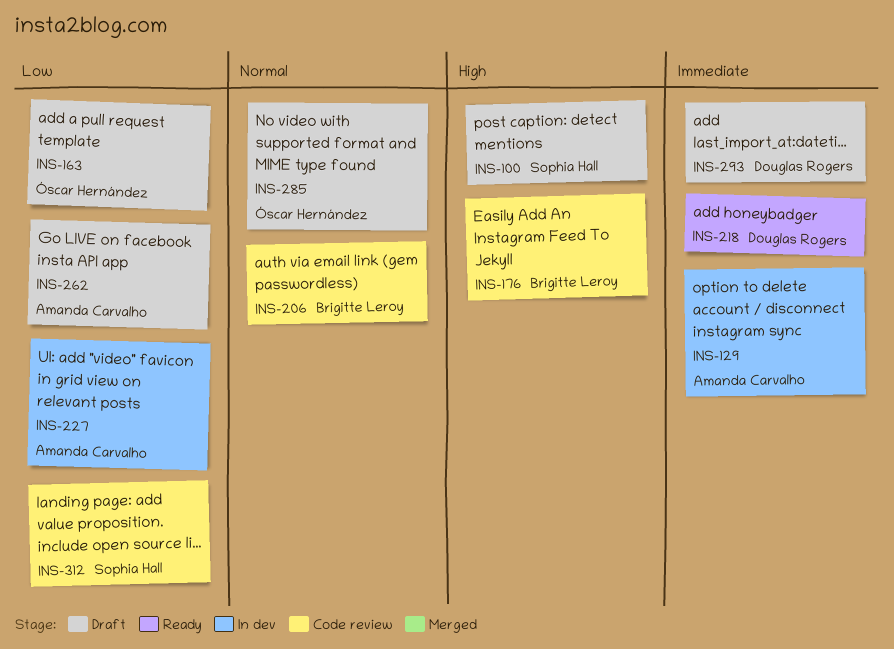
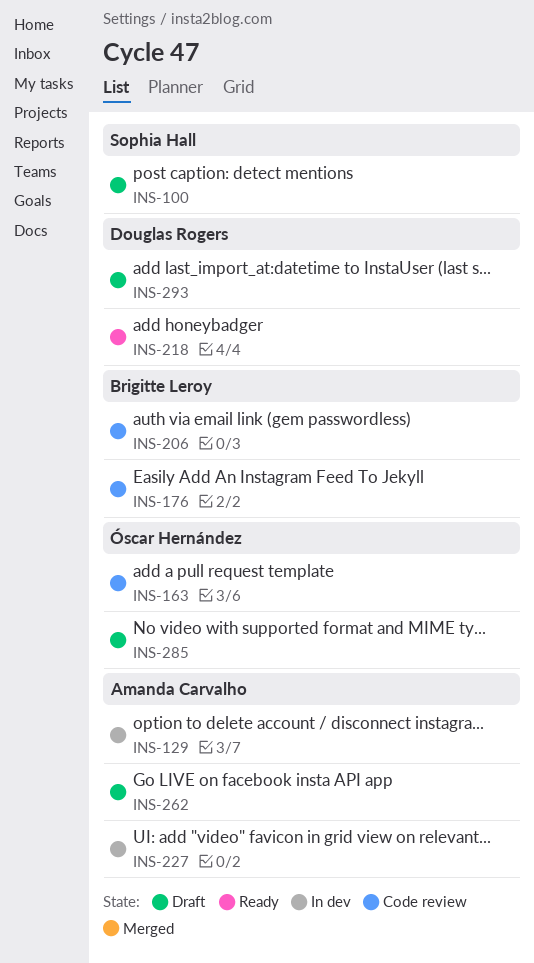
INS-163, status: Draft -> Code review
INS-312: present -> none

